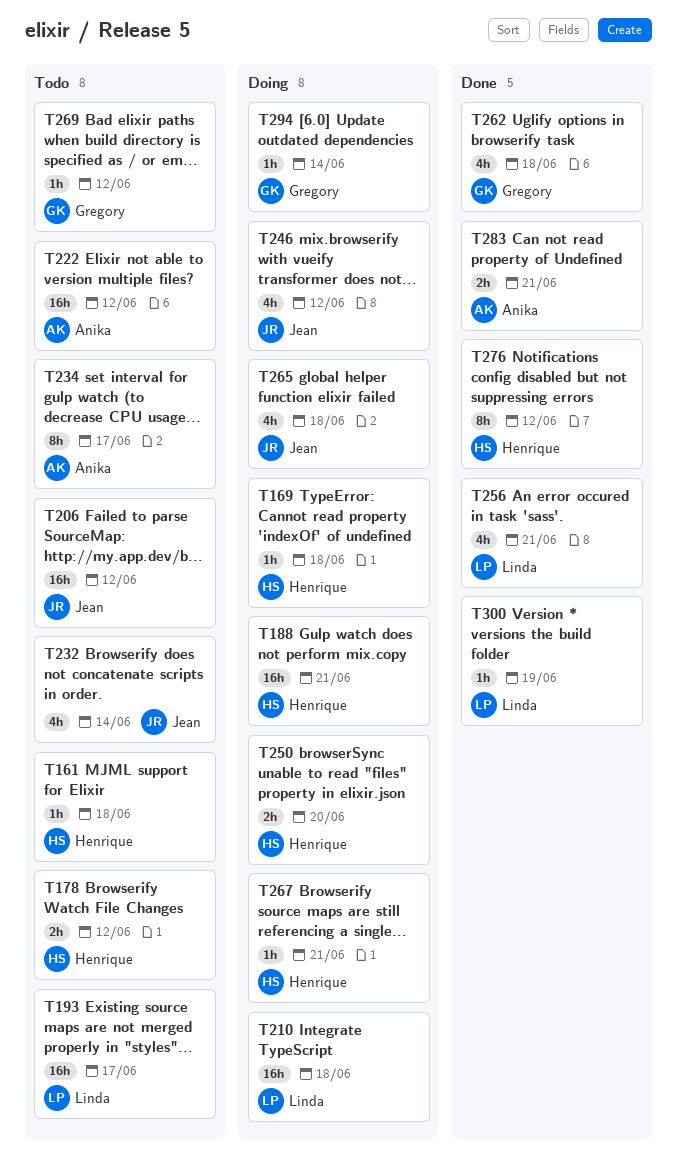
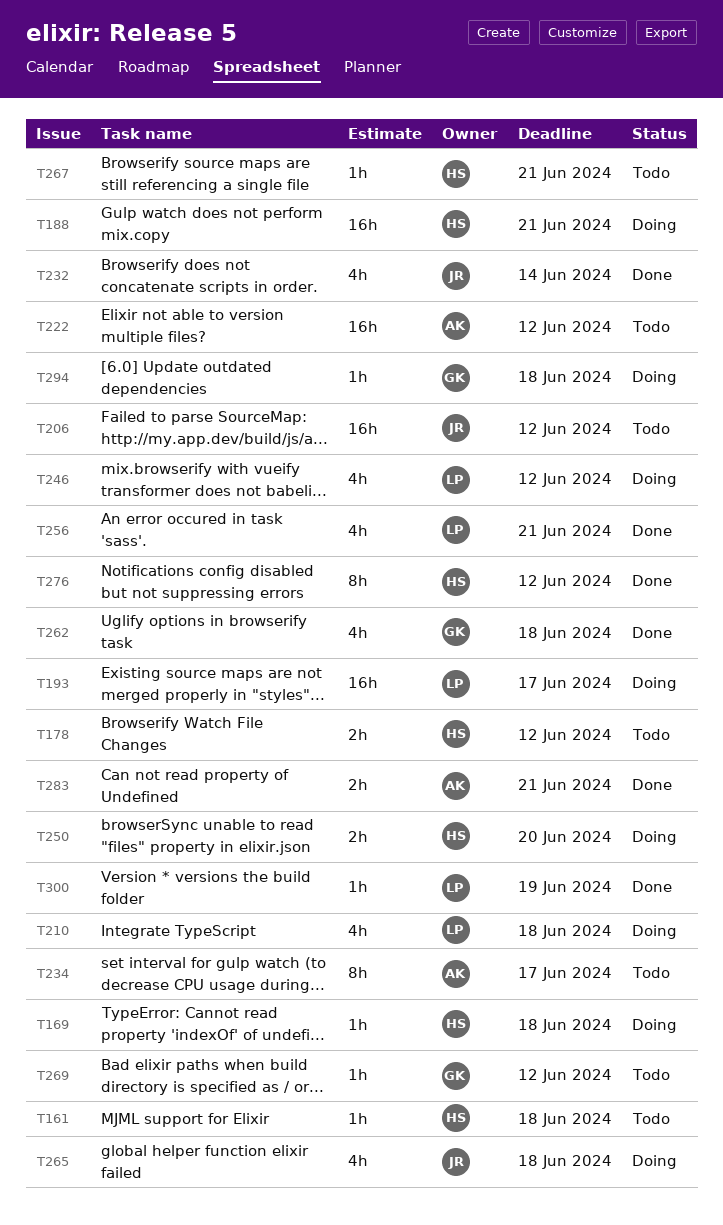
T193, status: Todo -> Doing
T210, estimate: 16h -> 4h
T232, status: Todo -> Done
T246, owner: Jean -> Linda
T267, status: Doing -> Todo
T294, due: Jun 14 -> Jun 18

